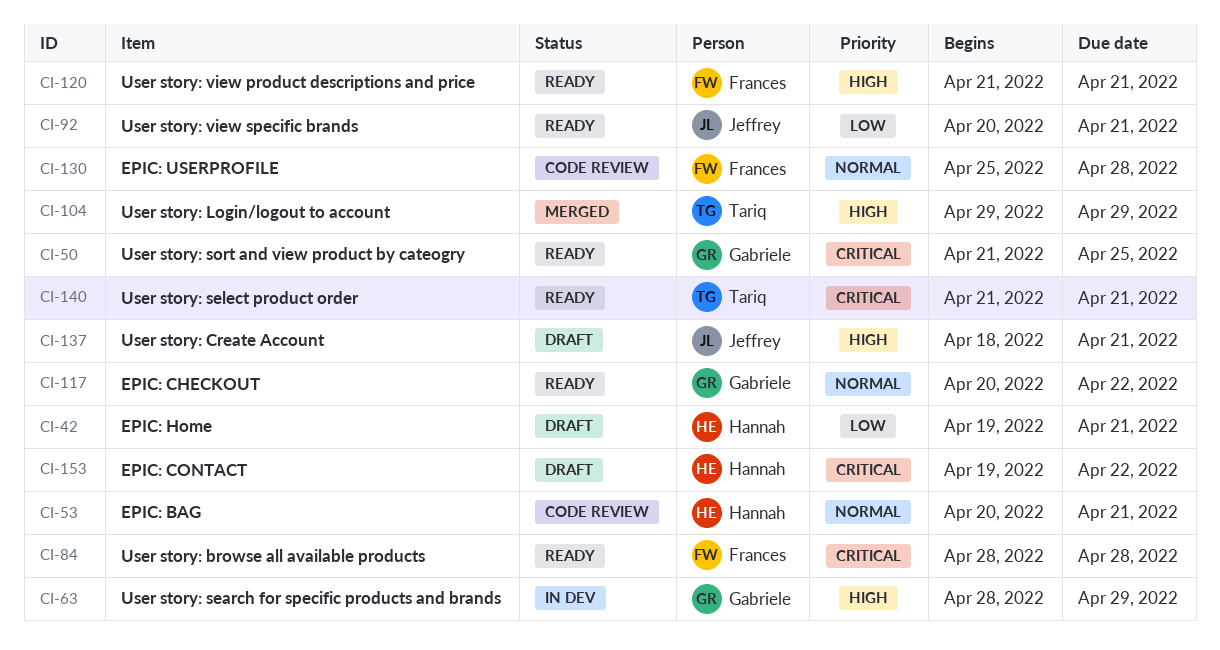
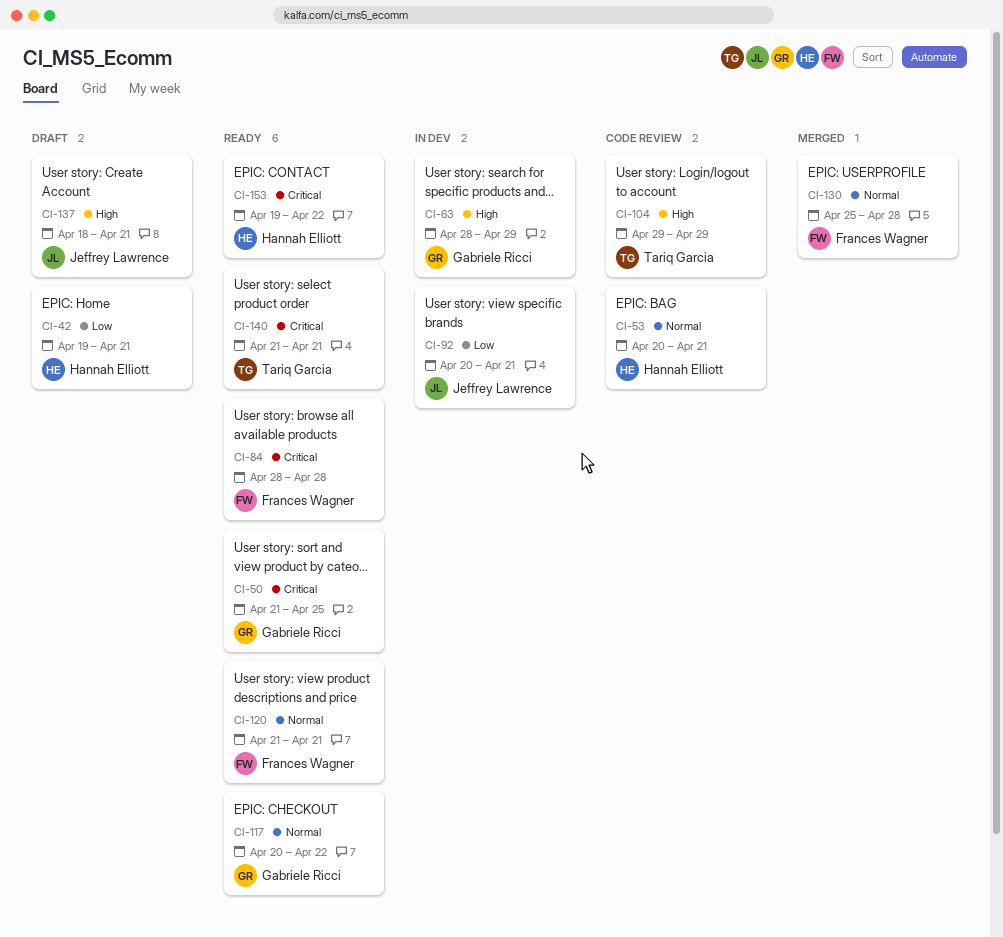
CI-92, status: Ready -> In dev
CI-104, status: Merged -> Code review
CI-120, priority: High -> Normal
CI-130, status: Code review -> Merged
CI-153, status: Draft -> Ready

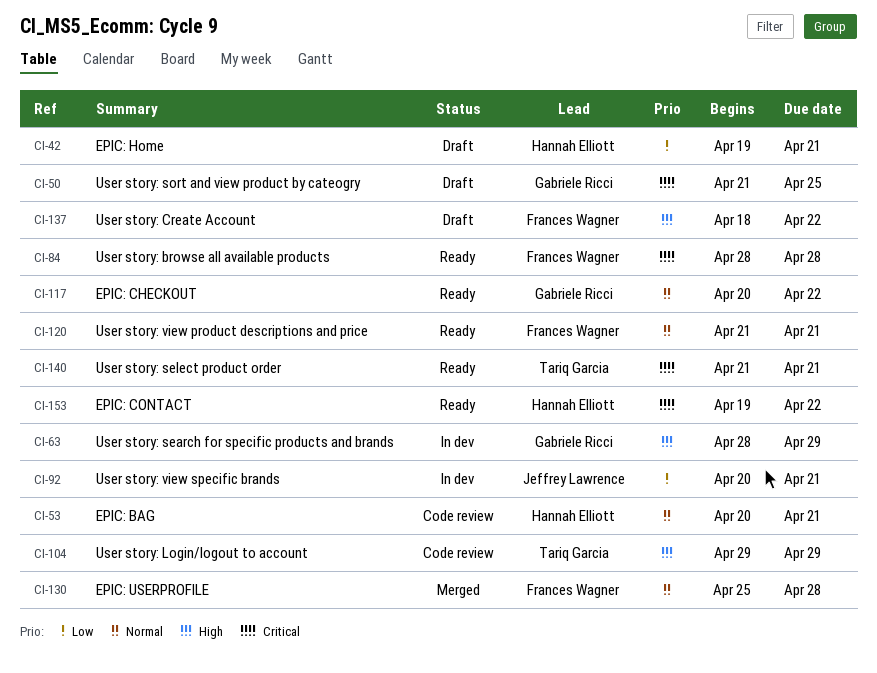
CI-50, status: Ready -> Draft
CI-137, owner: Jeffrey Lawrence -> Frances Wagner
CI-137, due: Apr 21 -> Apr 22

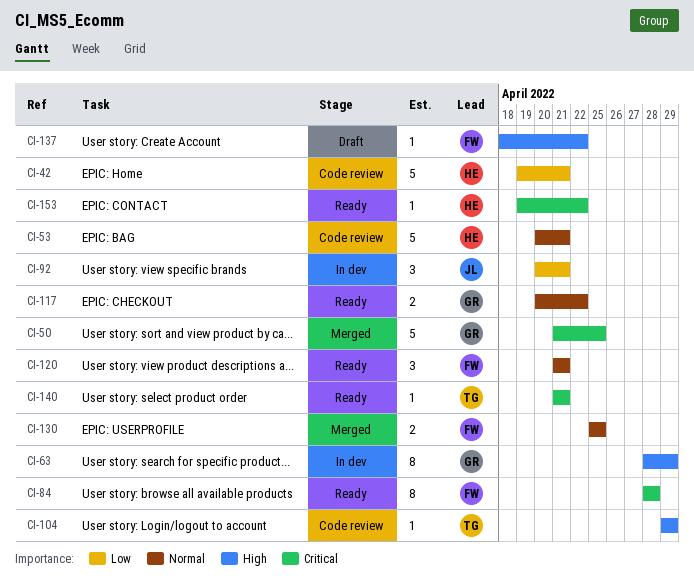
CI-42, status: Draft -> Code review
CI-50, status: Draft -> Merged
CI-130, due: Apr 28 -> Apr 25

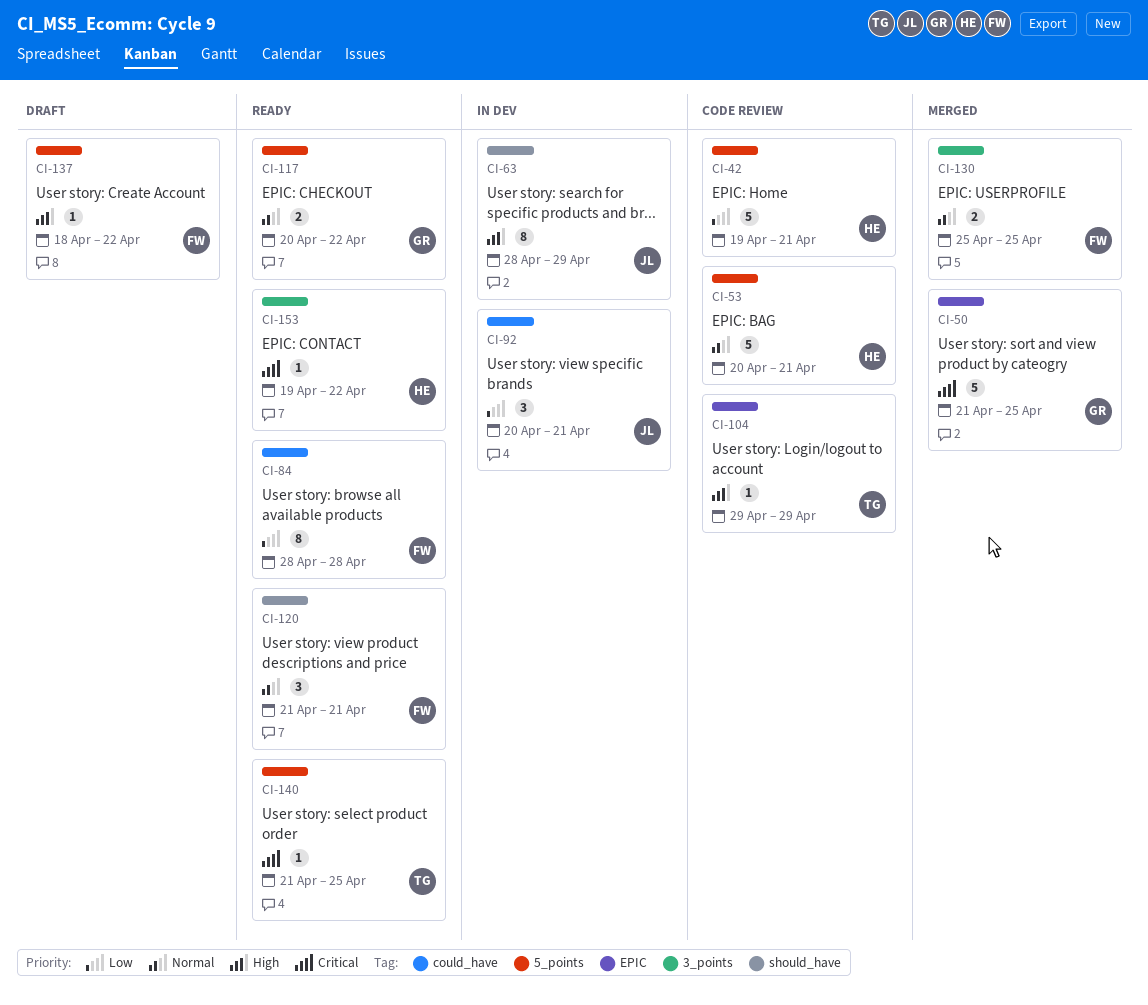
CI-63, owner: GR -> JL
CI-84, priority: Critical -> Low
CI-140, due: Apr 21 -> Apr 25

